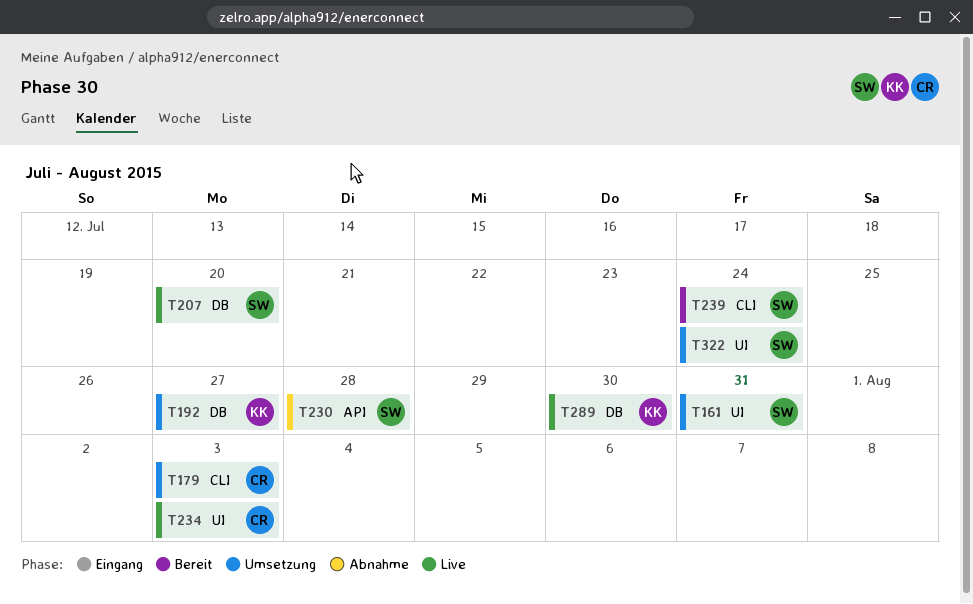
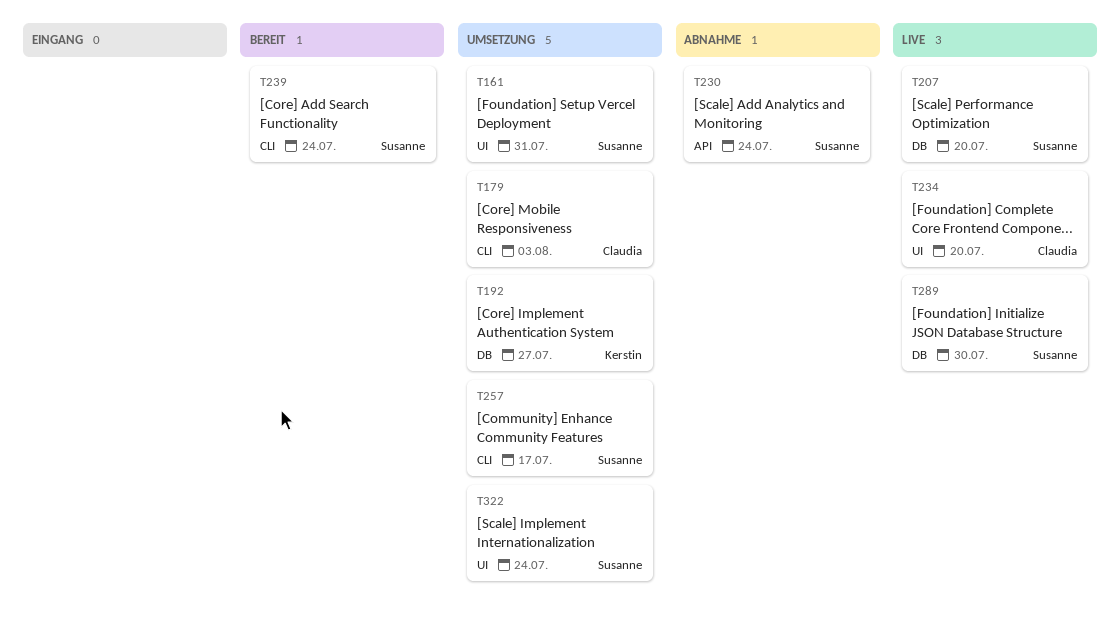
T230, due: Jul 28 -> Jul 24
T234, due: Aug 3 -> Jul 20
T257: none -> present
T289, owner: Kerstin -> Susanne

